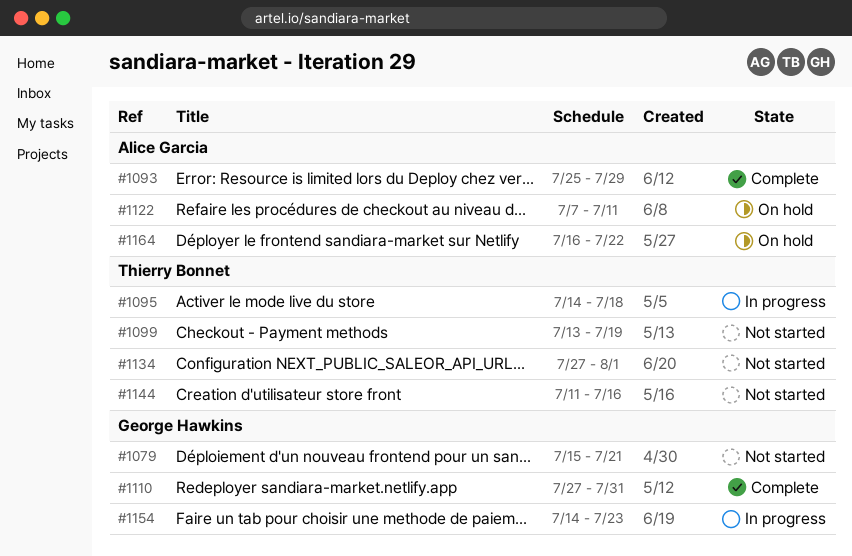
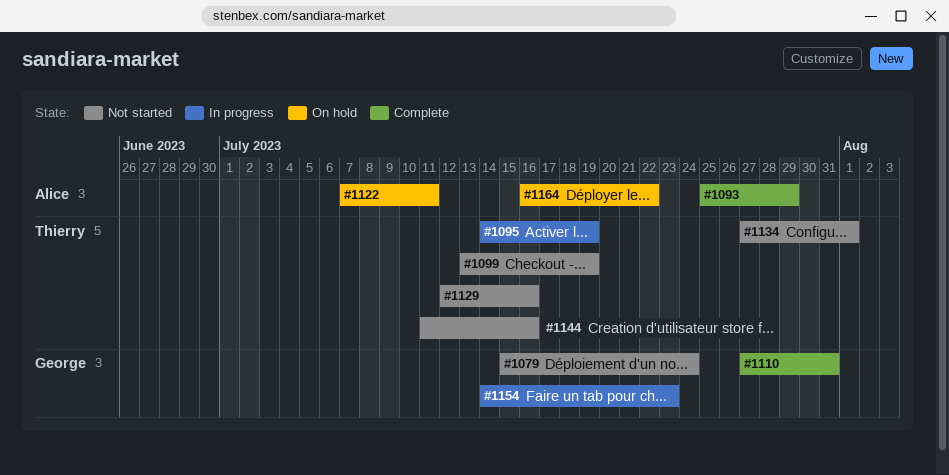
#1079, due: Jul 21 -> Jul 24
#1095, due: Jul 18 -> Jul 19
#1129: none -> present

